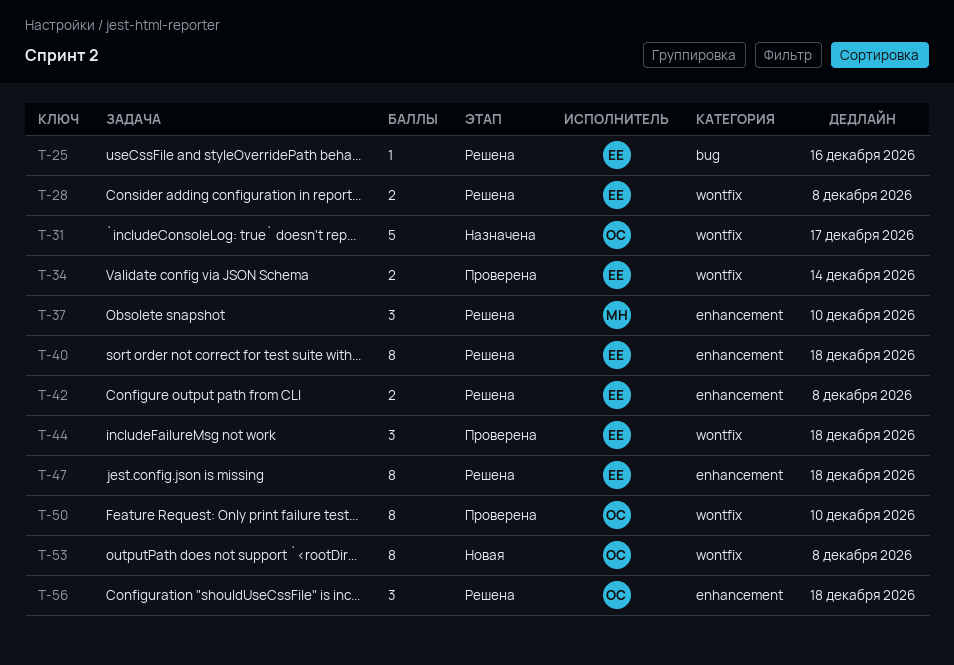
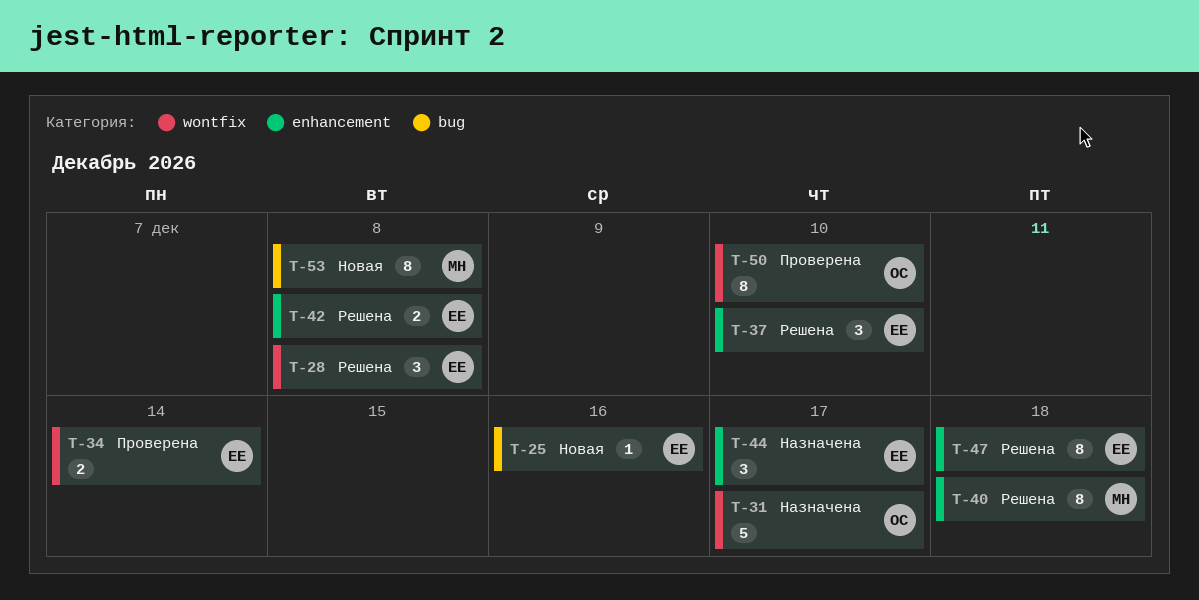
T-25, status: Решена -> Новая
T-28, estimate: 2 -> 3
T-37, owner: МН -> ЕЕ
T-40, owner: ЕЕ -> МН
T-44, status: Проверена -> Назначена
T-44, label: wontfix -> enhancement
T-44, due: Dec 18 -> Dec 17
T-53, owner: ОС -> МН
T-53, label: wontfix -> bug
T-56: present -> none

